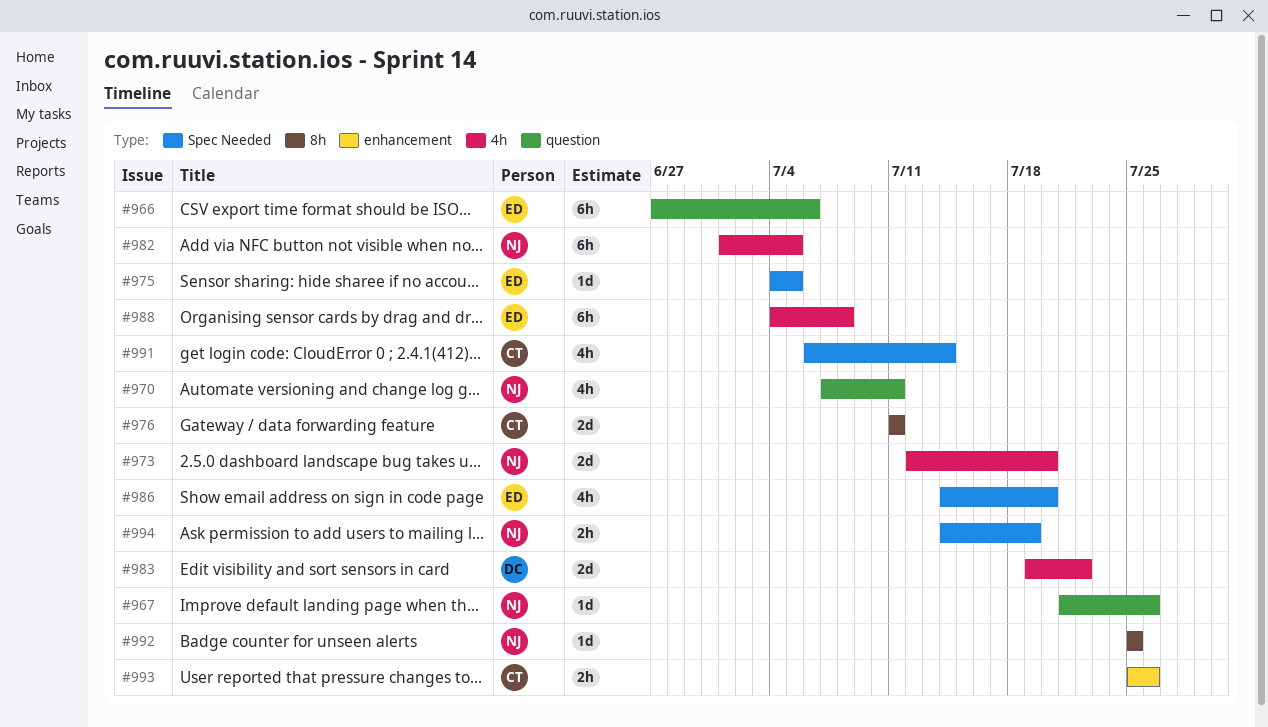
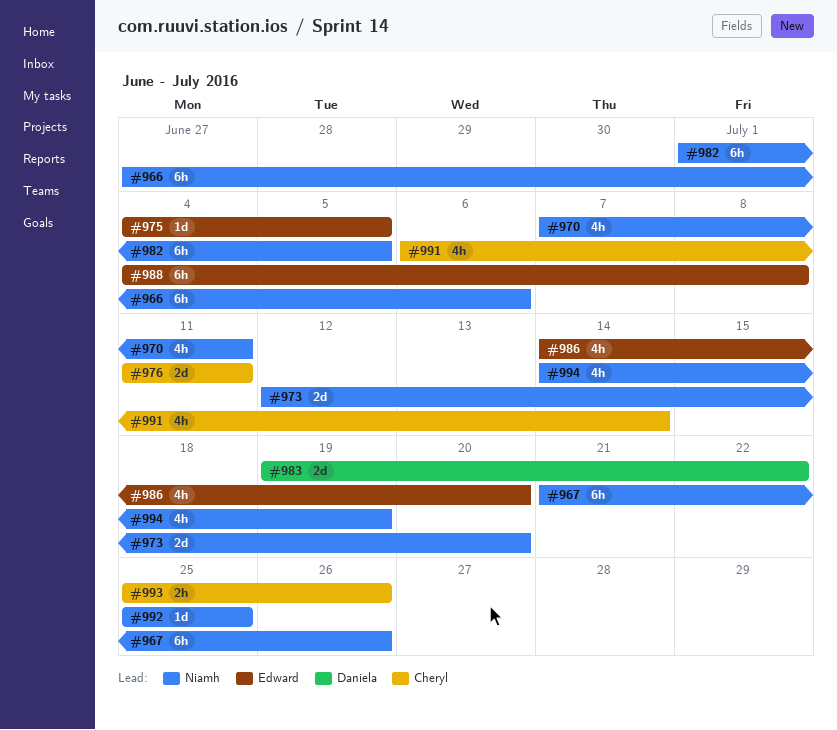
#966, owner: Edward -> Niamh
#967, estimate: 1d -> 6h
#994, estimate: 2h -> 4h

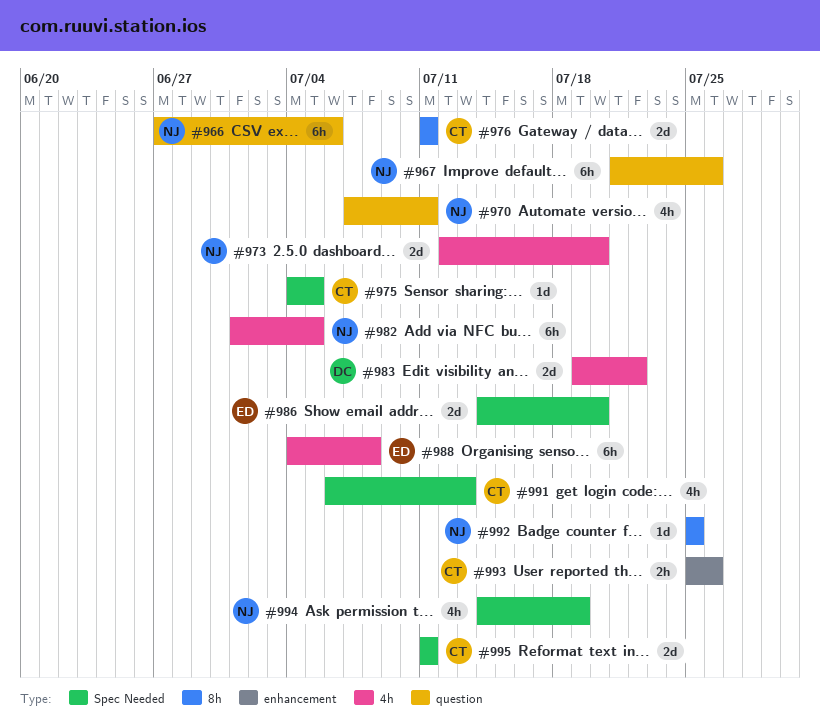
#975, owner: Edward -> Cheryl
#986, estimate: 4h -> 2d
#991, due: Jul 14 -> Jul 13
#995: none -> present

